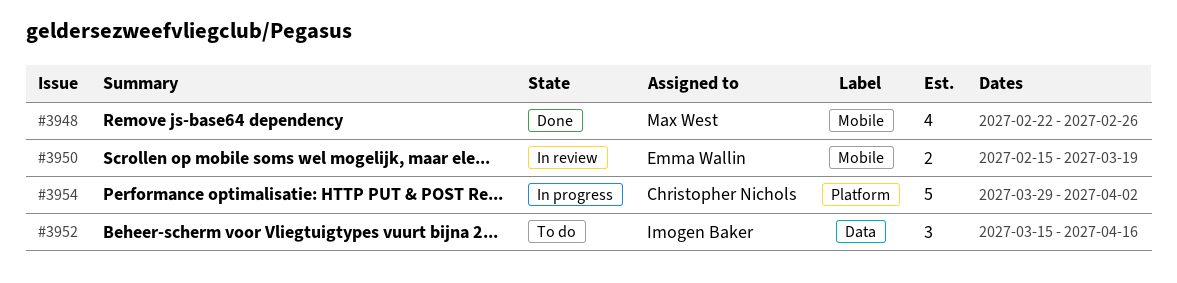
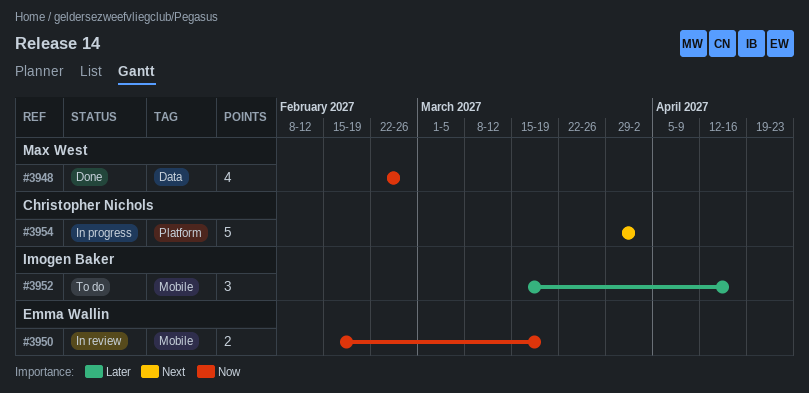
#3948, label: Mobile -> Data
#3952, label: Data -> Mobile

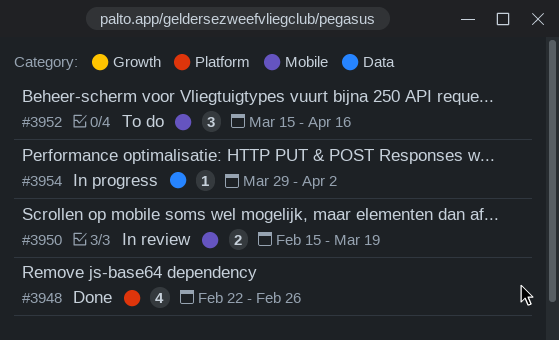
#3948, label: Data -> Platform
#3954, label: Platform -> Data
#3954, estimate: 5 -> 1

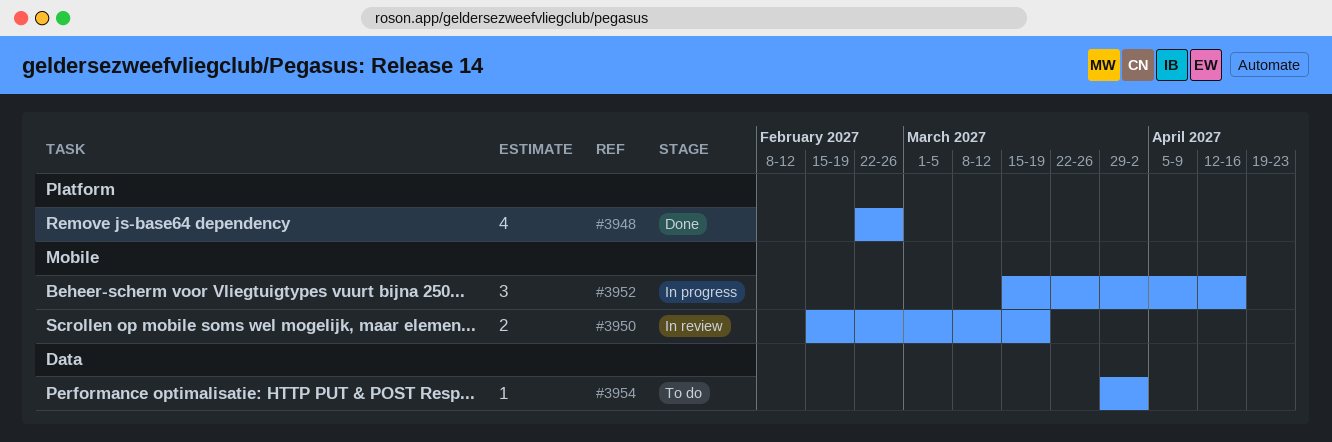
#3952, status: To do -> In progress
#3954, status: In progress -> To do

